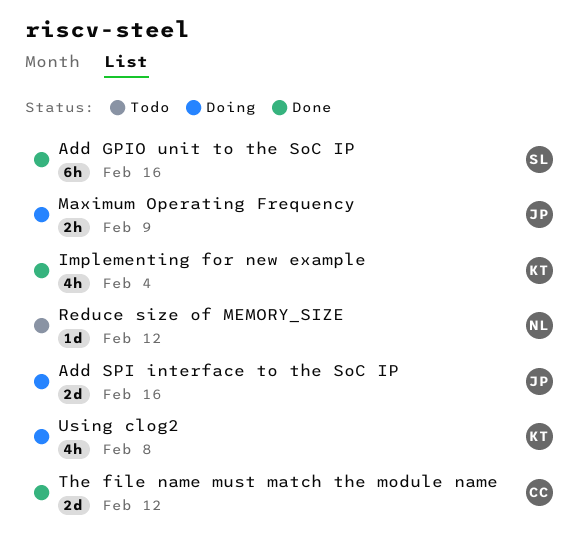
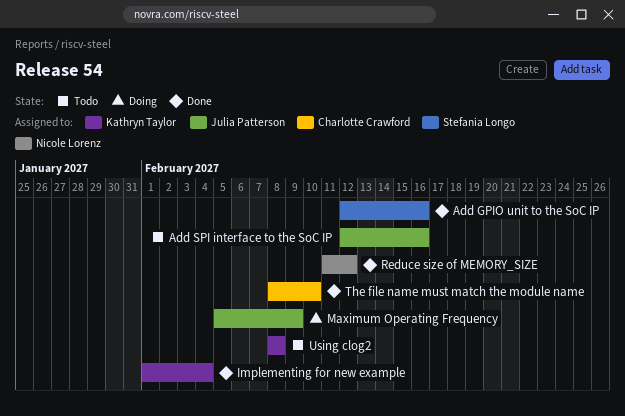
Add SPI interface to the SoC IP, status: Doing -> Todo
Reduce size of MEMORY_SIZE, status: Todo -> Done
The file name must match the module name, due: Feb 12 -> Feb 10
Using clog2, status: Doing -> Todo

